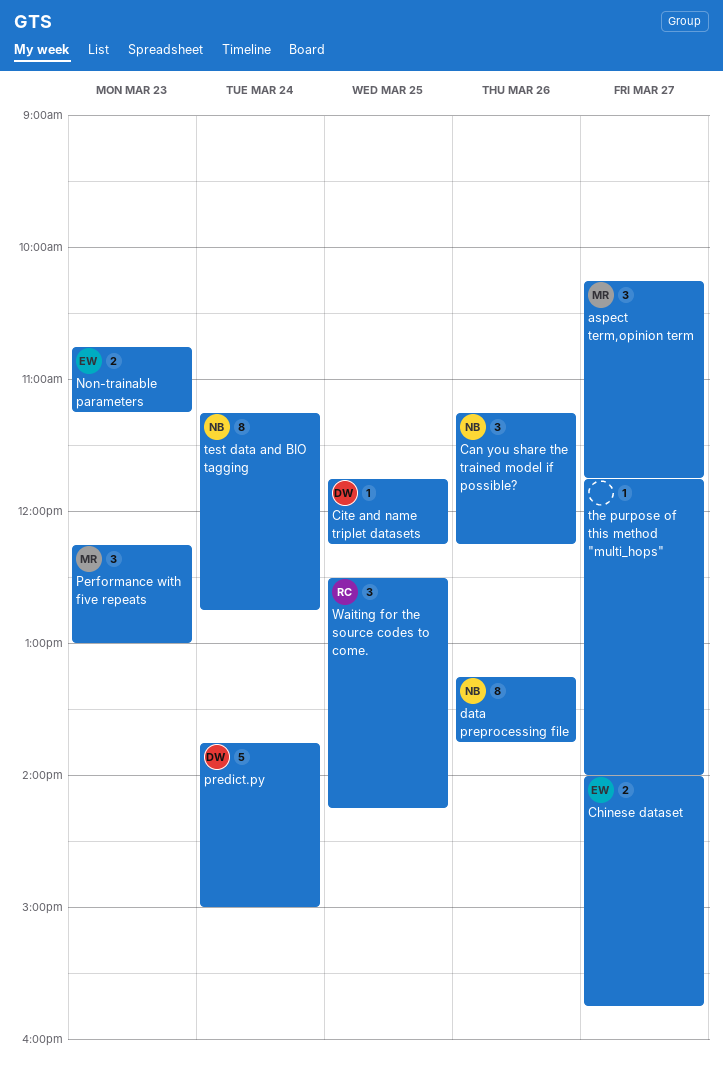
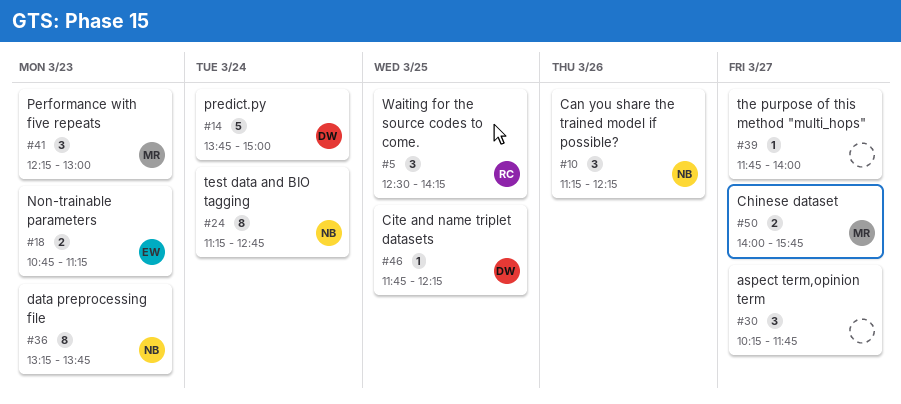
aspect term,opinion term, owner: MR -> none
Chinese dataset, owner: EW -> MR
data preprocessing file, day: Mar 26 -> Mar 23

